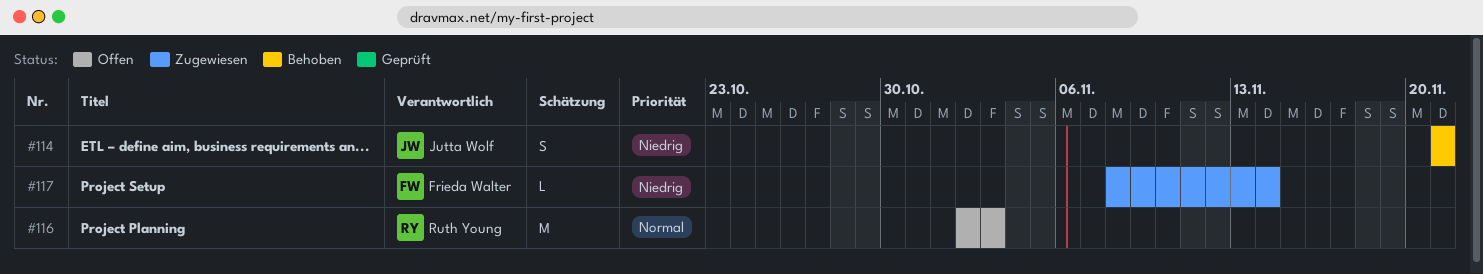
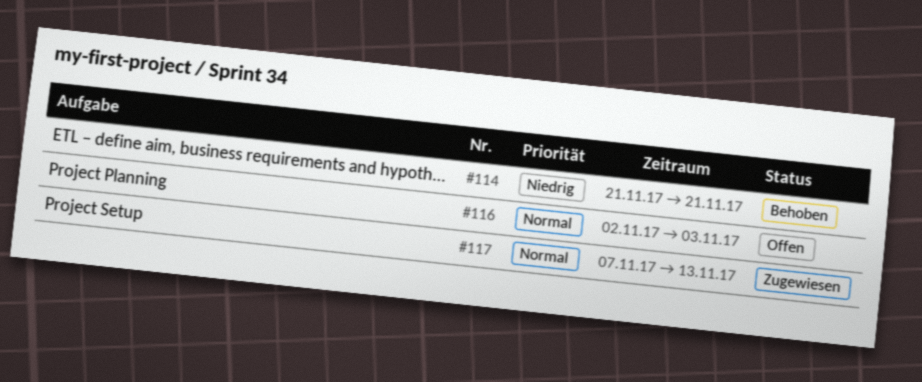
#117, priority: Niedrig -> Normal
#117, start: Nov 8 -> Nov 7
#117, due: Nov 14 -> Nov 13

